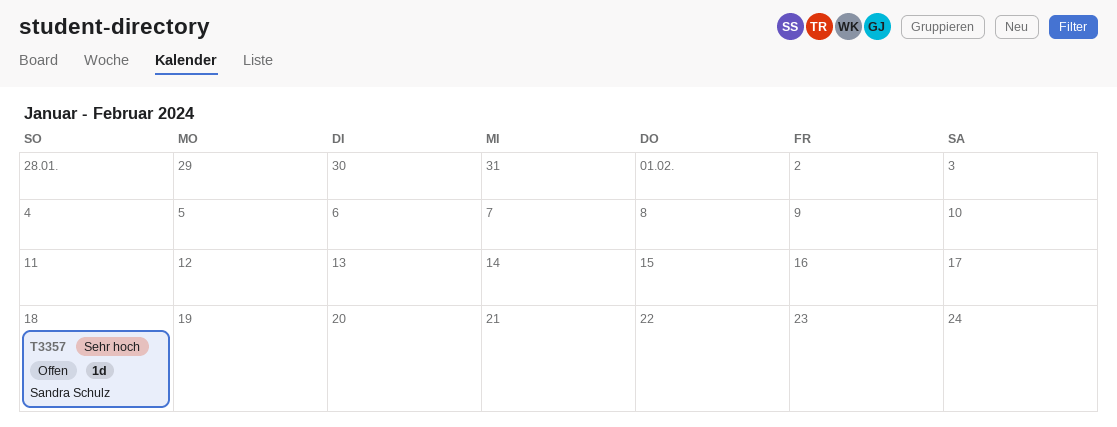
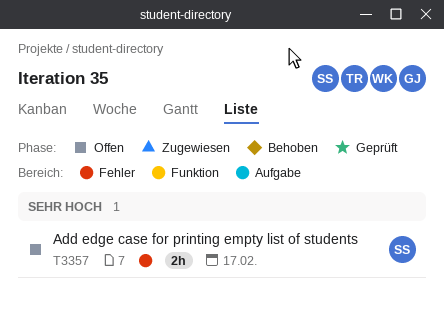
T3357, estimate: 1d -> 2h
T3357, due: Feb 18 -> Feb 17

